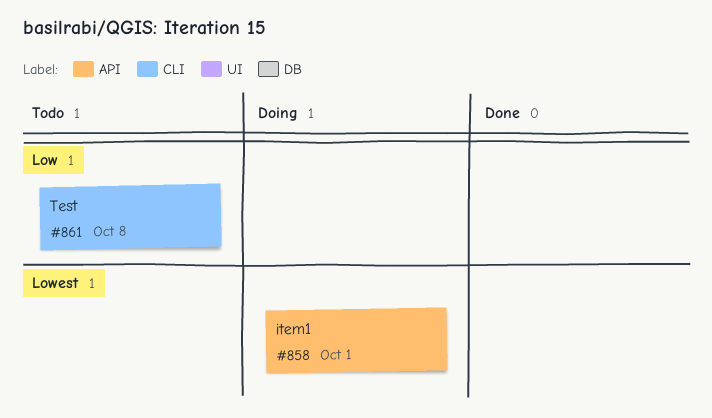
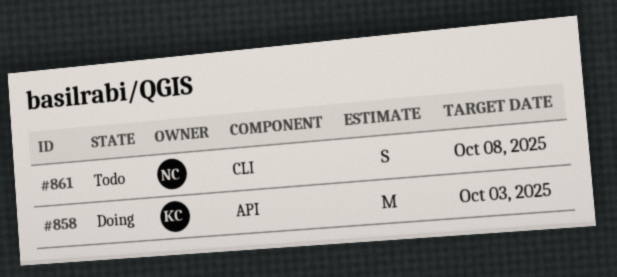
#858, due: Oct 1 -> Oct 3

